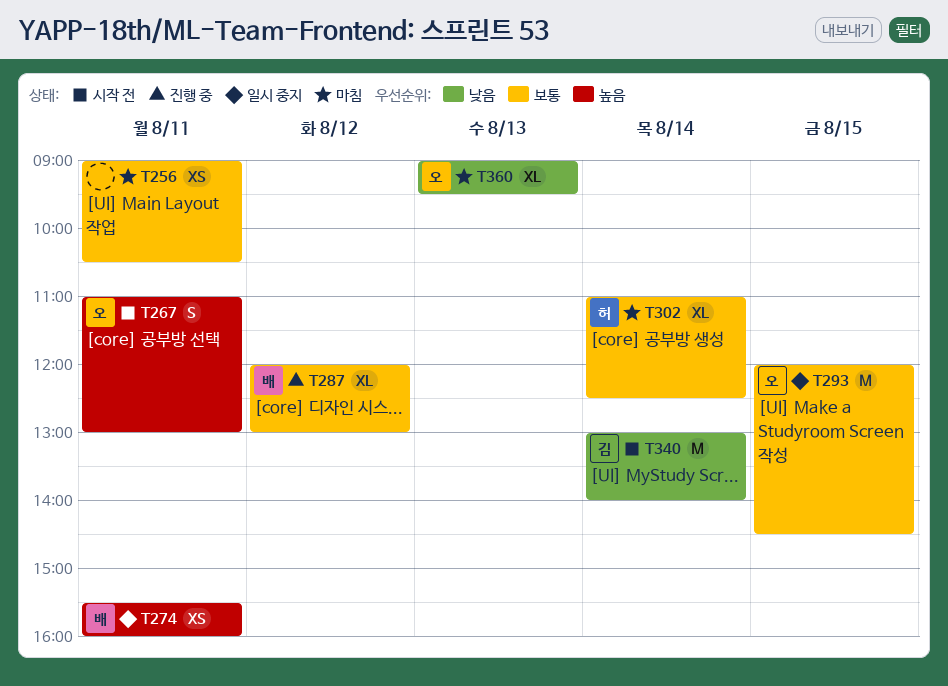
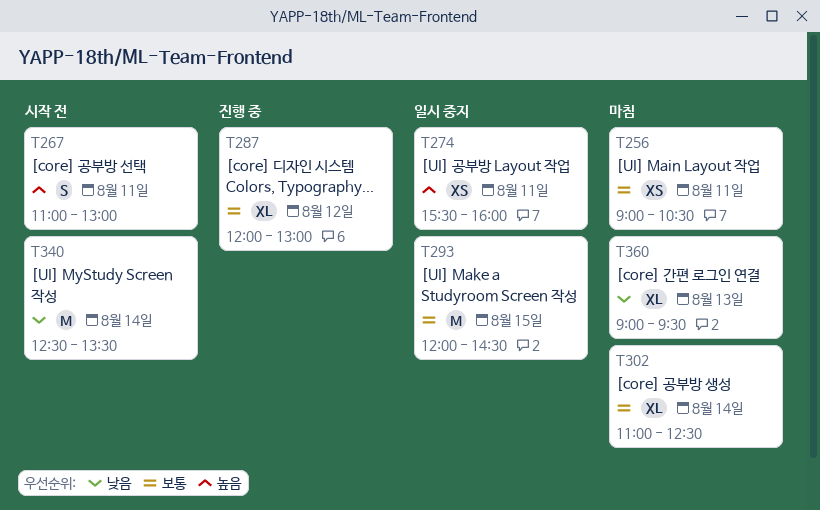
T340, begins: 13:00 -> 12:30
T340, ends: 14:00 -> 13:30

